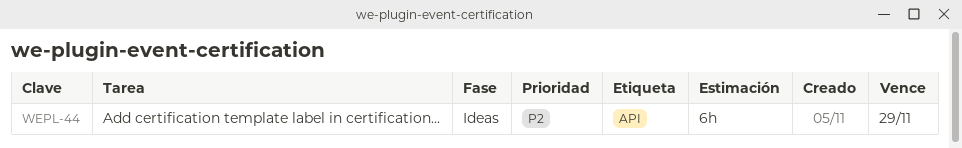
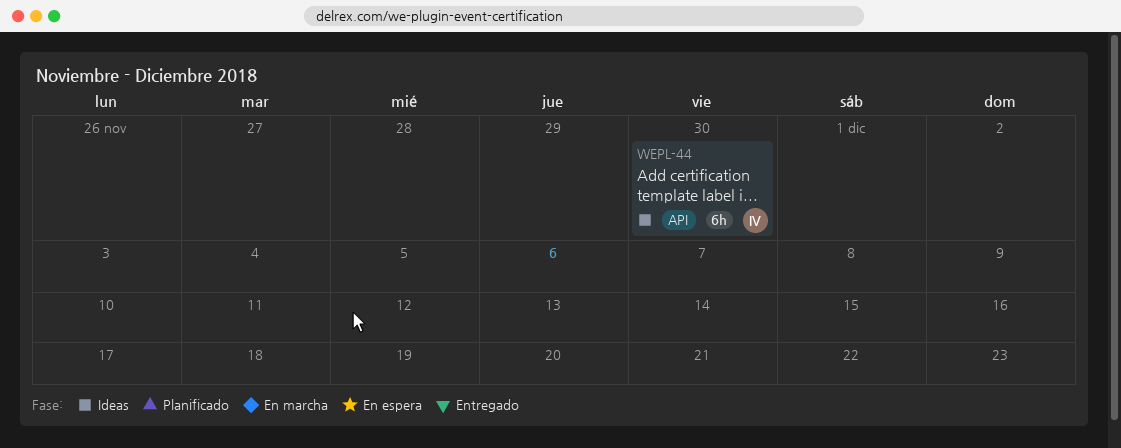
WEPL-44, due: Nov 29 -> Nov 30

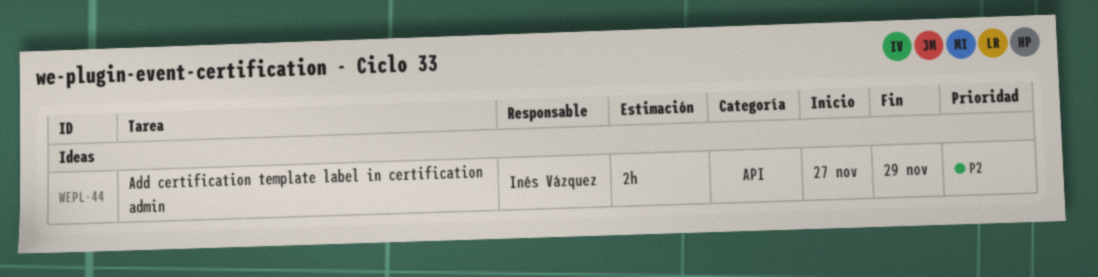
WEPL-44, estimate: 6h -> 2h
WEPL-44, due: Nov 30 -> Nov 29

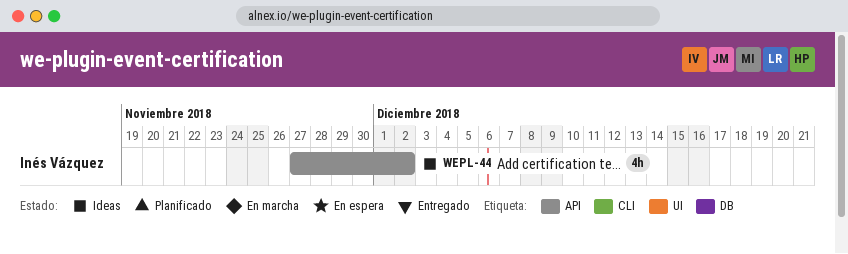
WEPL-44, estimate: 2h -> 4h
WEPL-44, due: Nov 29 -> Dec 2

